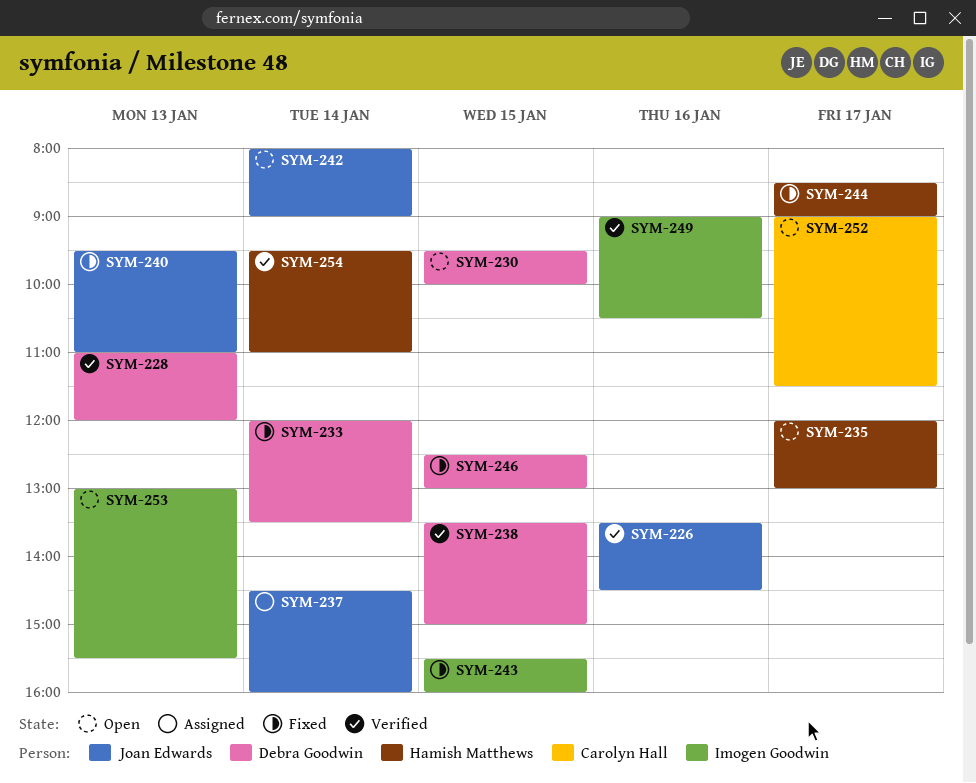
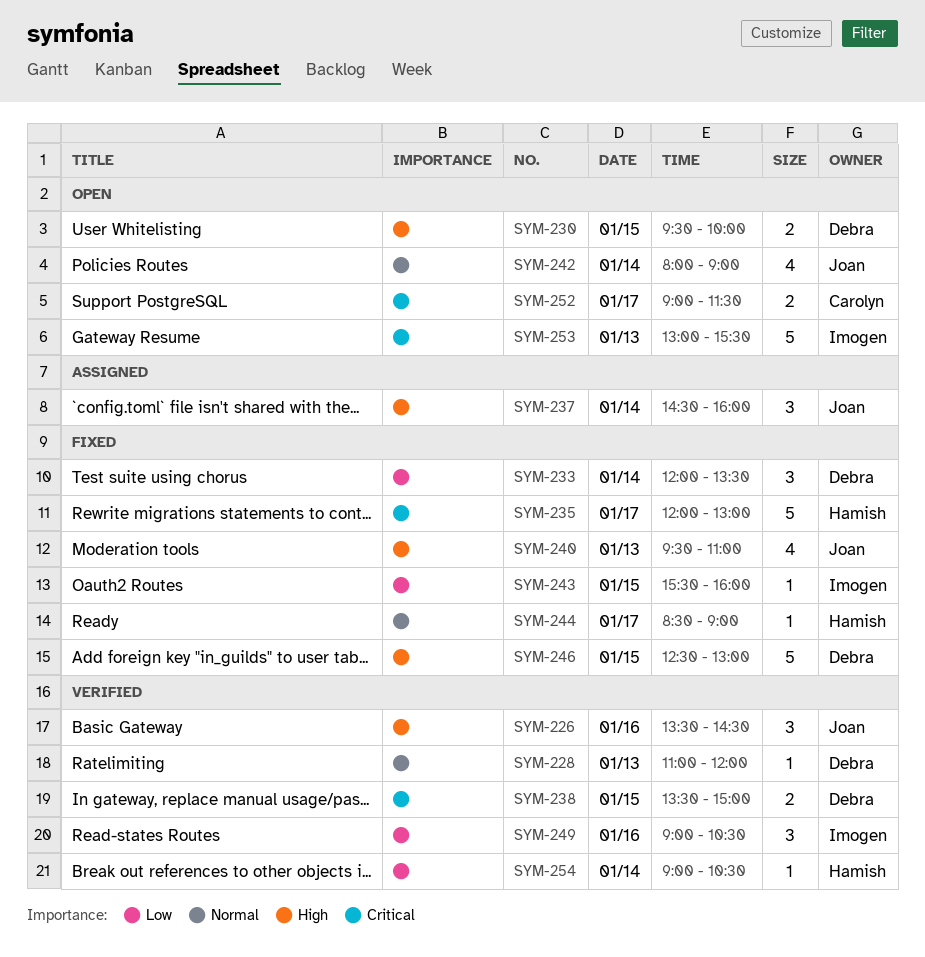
SYM-235, status: Open -> Fixed
SYM-254, begins: 09:30 -> 09:00
SYM-254, ends: 11:00 -> 10:30

